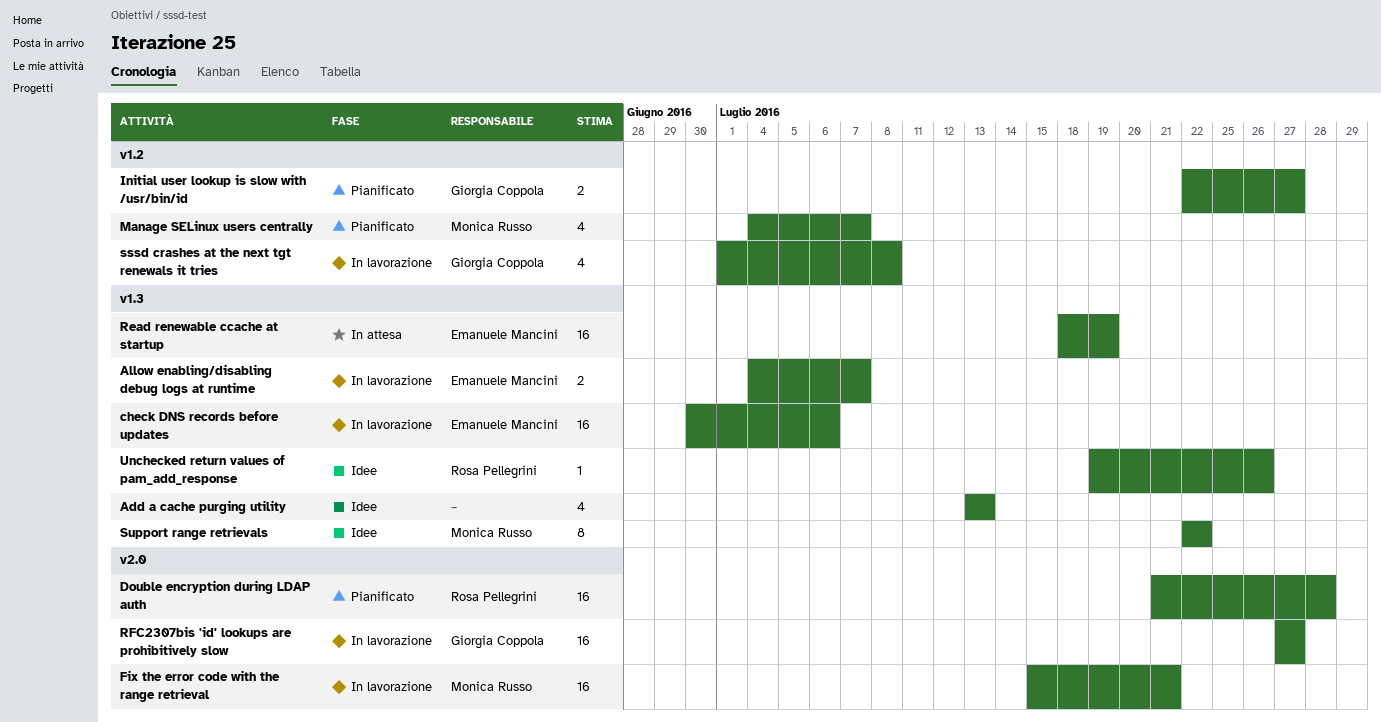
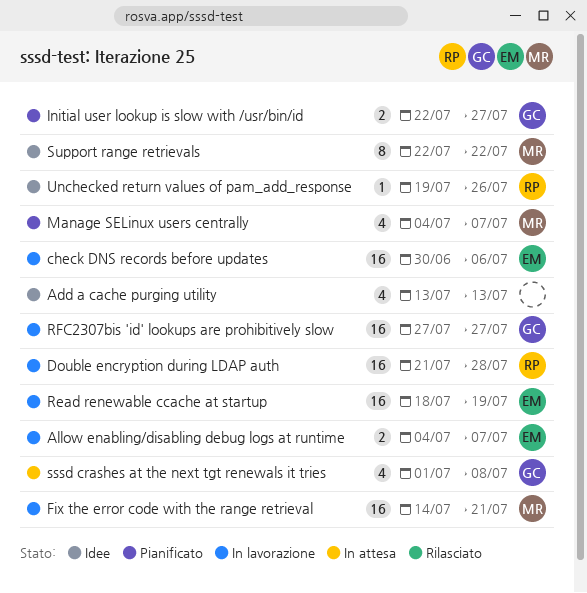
Double encryption during LDAP auth, status: Pianificato -> In lavorazione
Fix the error code with the range retrieval, start: Jul 15 -> Jul 14
Read renewable ccache at startup, status: In attesa -> In lavorazione
sssd crashes at the next tgt renewals it tries, status: In lavorazione -> In attesa

